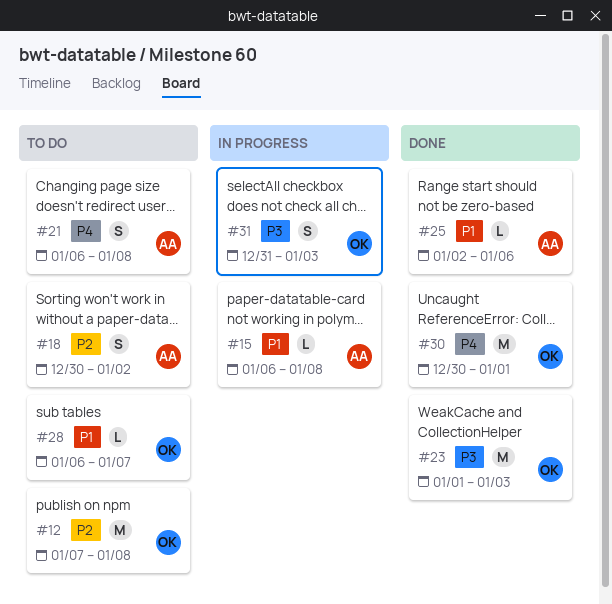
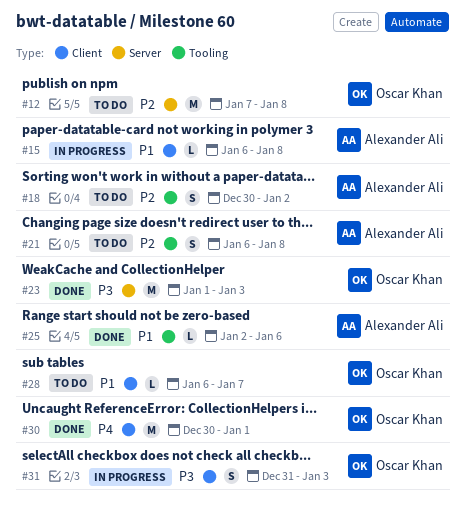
#21, priority: P4 -> P2

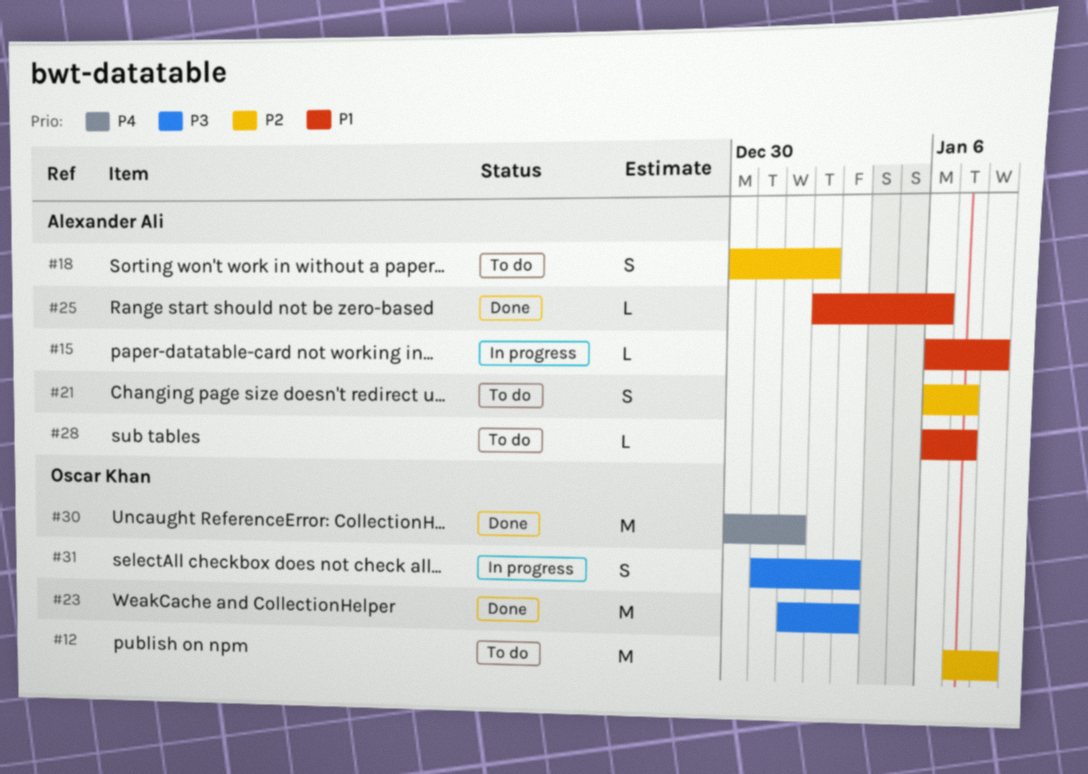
#21, due: Jan 8 -> Jan 7
#28, owner: Oscar Khan -> Alexander Ali

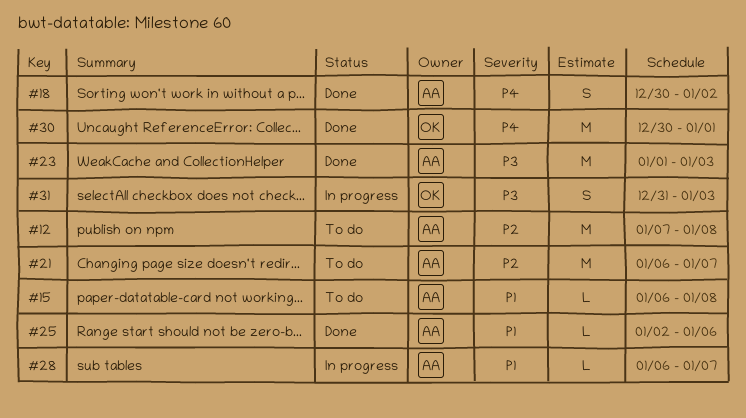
#12, owner: Oscar Khan -> Alexander Ali
#15, status: In progress -> To do
#18, status: To do -> Done
#18, priority: P2 -> P4
#21, estimate: S -> M
#23, owner: Oscar Khan -> Alexander Ali
#28, status: To do -> In progress

